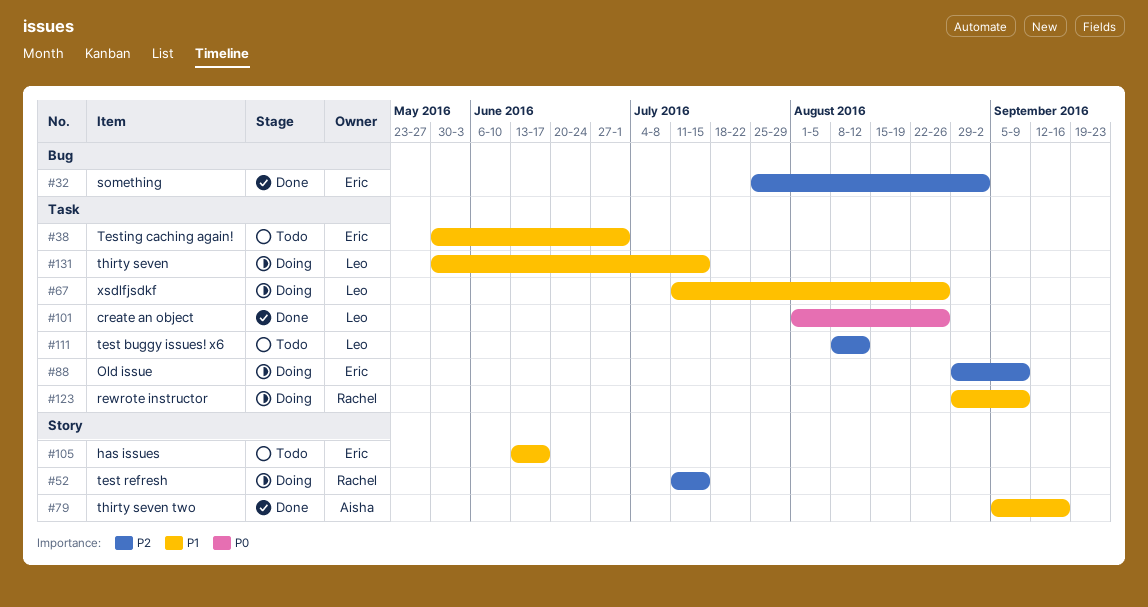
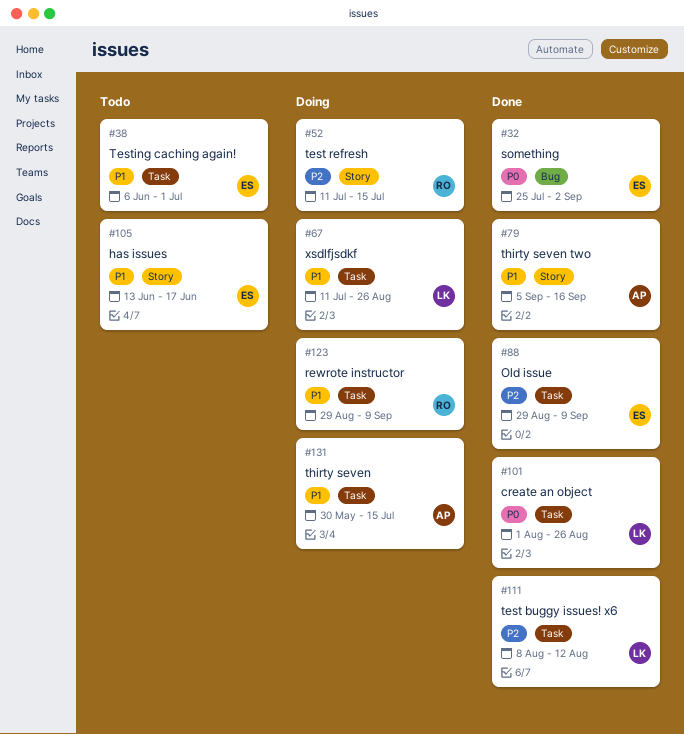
#32, priority: P2 -> P0
#38, start: May 30 -> Jun 6
#88, status: Doing -> Done
#111, status: Todo -> Done
#131, owner: Leo -> Aisha

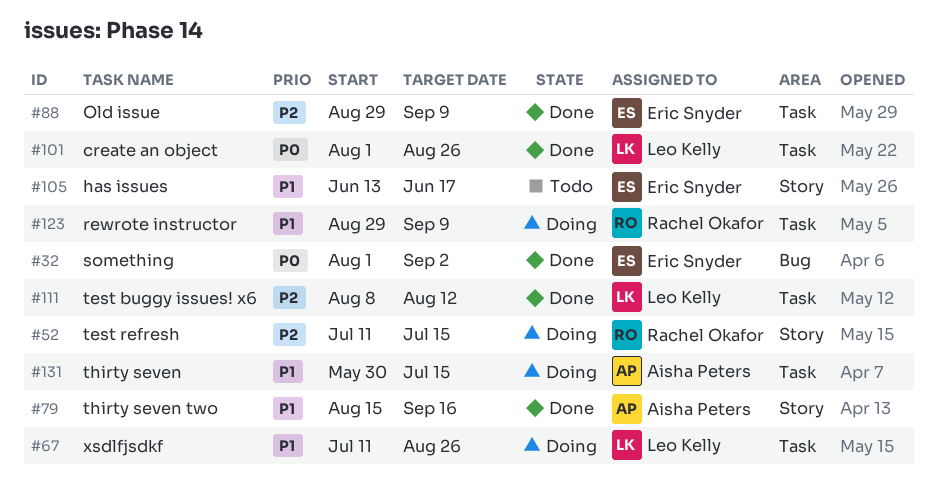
#32, start: Jul 25 -> Aug 1
#38: present -> none
#79, start: Sep 5 -> Aug 15

